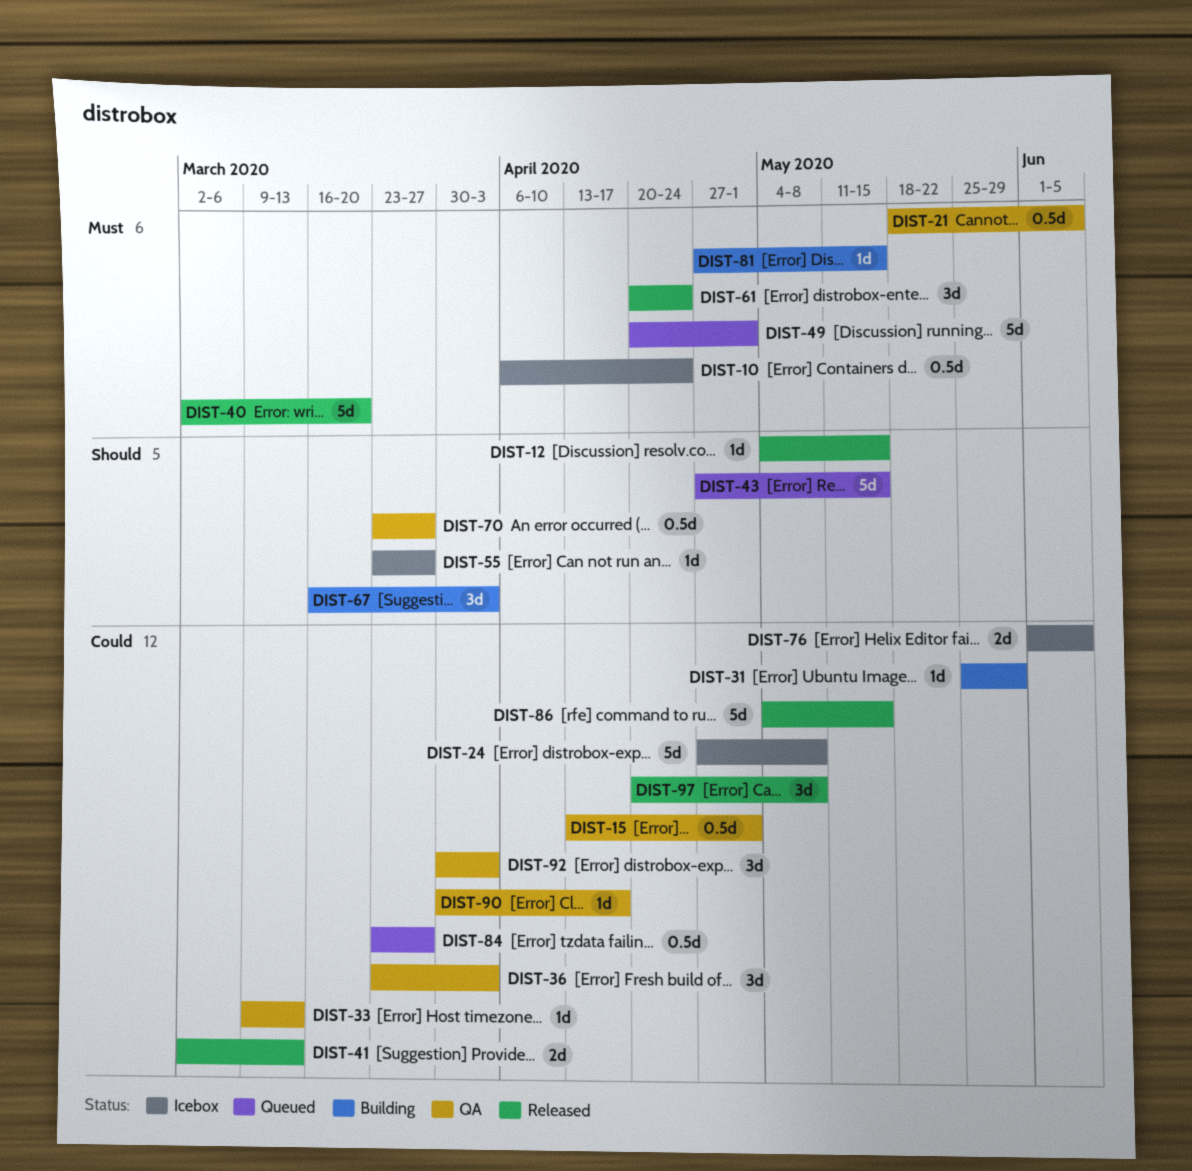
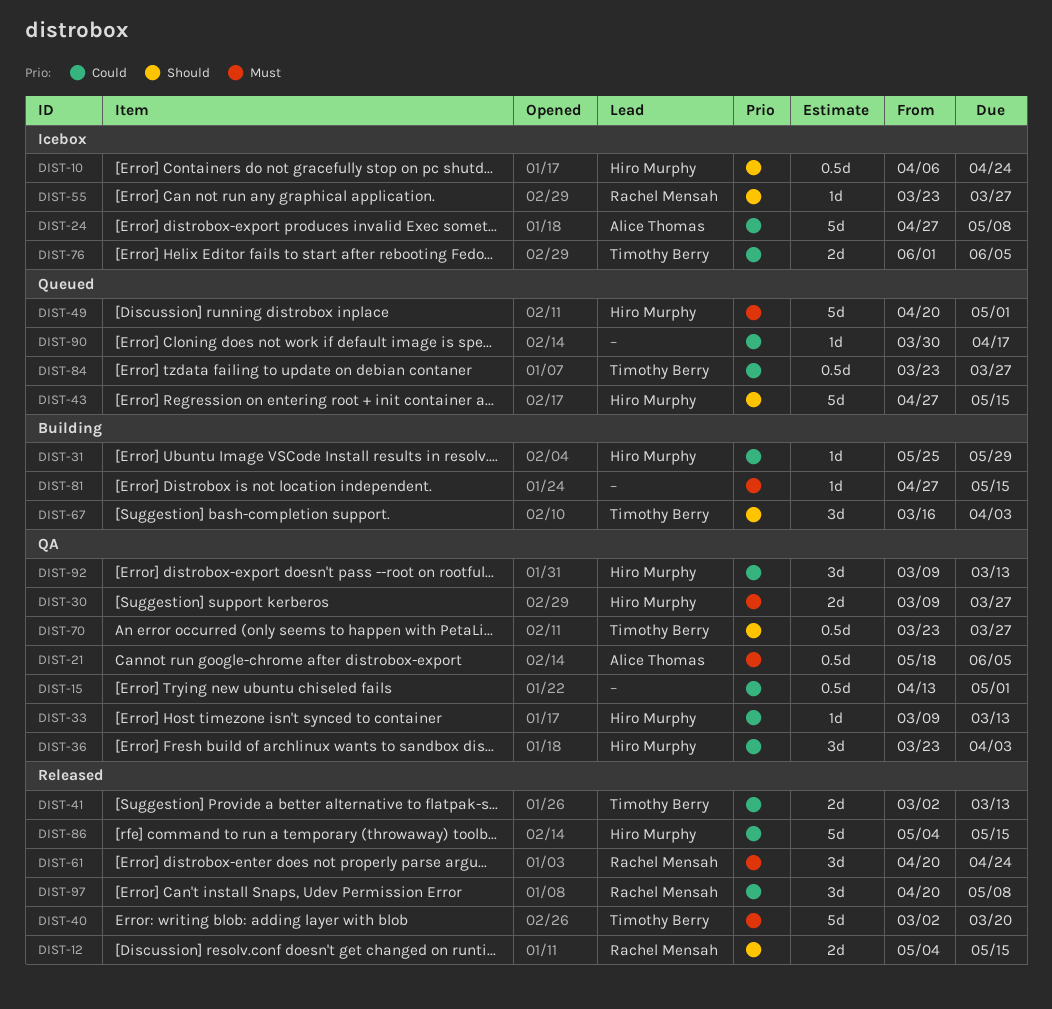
DIST-10, priority: Must -> Should
DIST-12, estimate: 1d -> 2d
DIST-30: none -> present
DIST-90, status: QA -> Queued
DIST-92, start: Mar 30 -> Mar 9
DIST-92, due: Apr 3 -> Mar 13

